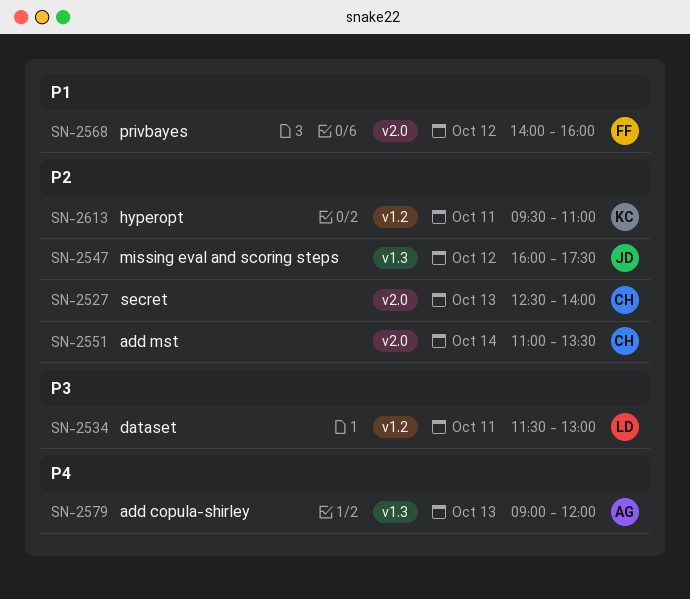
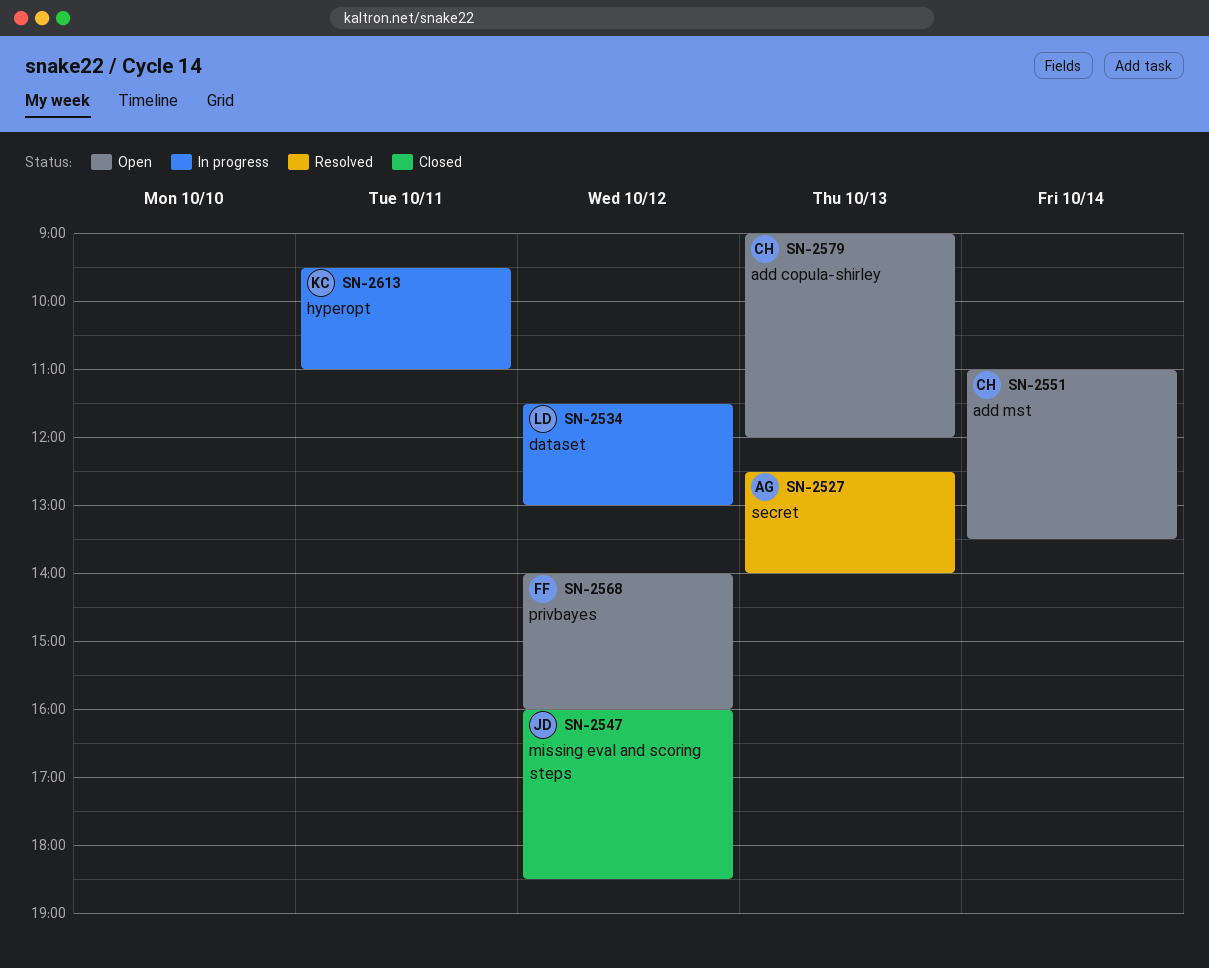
SN-2527, owner: CH -> AG
SN-2534, day: Oct 11 -> Oct 12
SN-2547, ends: 17:30 -> 18:30
SN-2579, owner: AG -> CH

